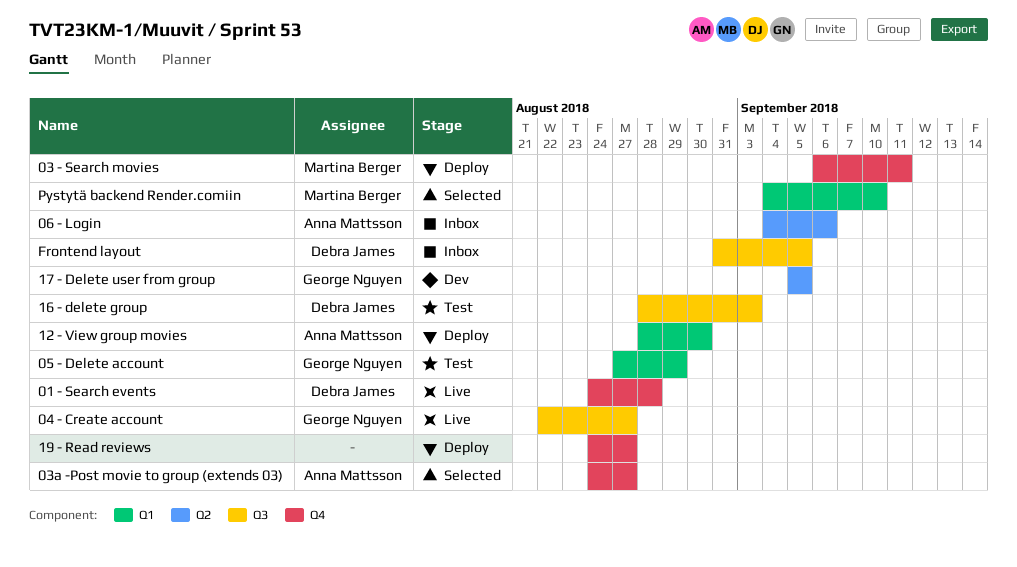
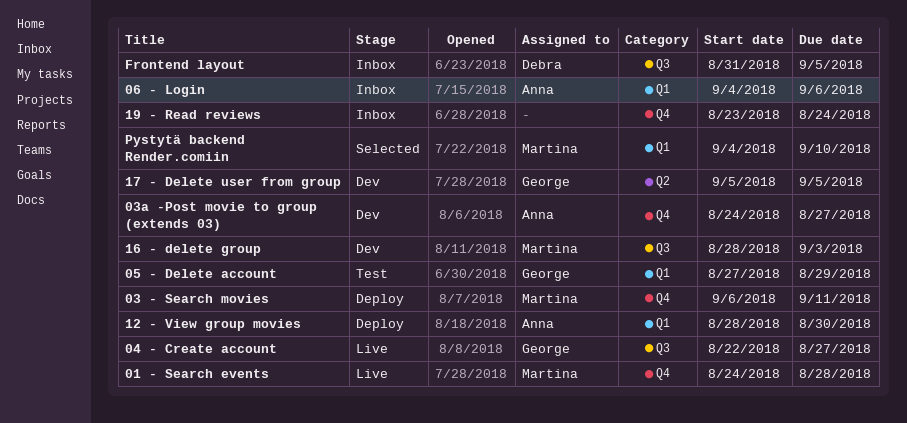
01 - Search events, owner: Debra James -> Martina Berger
03a -Post movie to group (extends 03), status: Selected -> Dev
06 - Login, label: Q2 -> Q1
16 - delete group, status: Test -> Dev
16 - delete group, owner: Debra James -> Martina Berger
19 - Read reviews, status: Deploy -> Inbox
19 - Read reviews, start: Aug 24 -> Aug 23
19 - Read reviews, due: Aug 27 -> Aug 24

